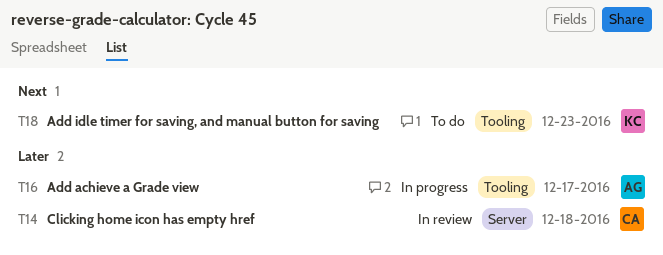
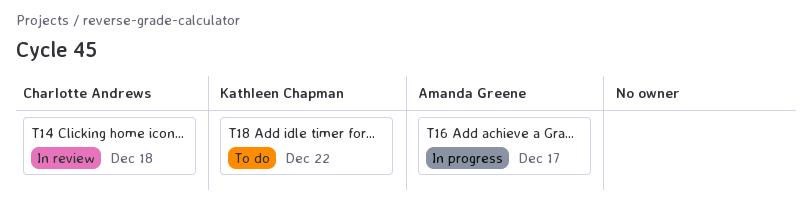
T18, due: Dec 23 -> Dec 22

